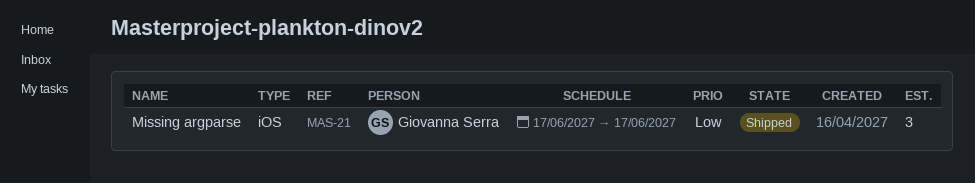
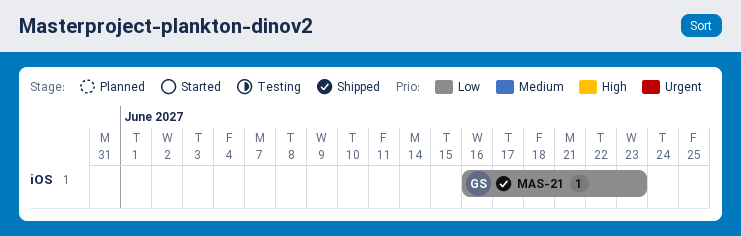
MAS-21, estimate: 3 -> 1
MAS-21, start: Jun 17 -> Jun 16
MAS-21, due: Jun 17 -> Jun 23

